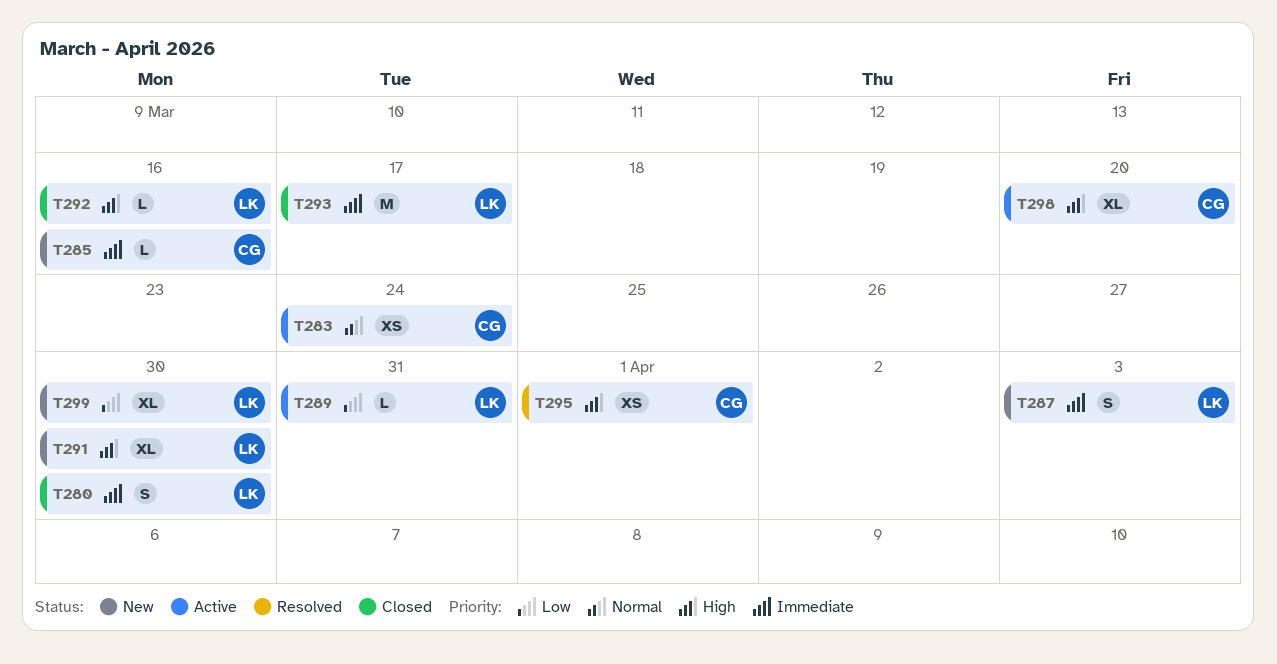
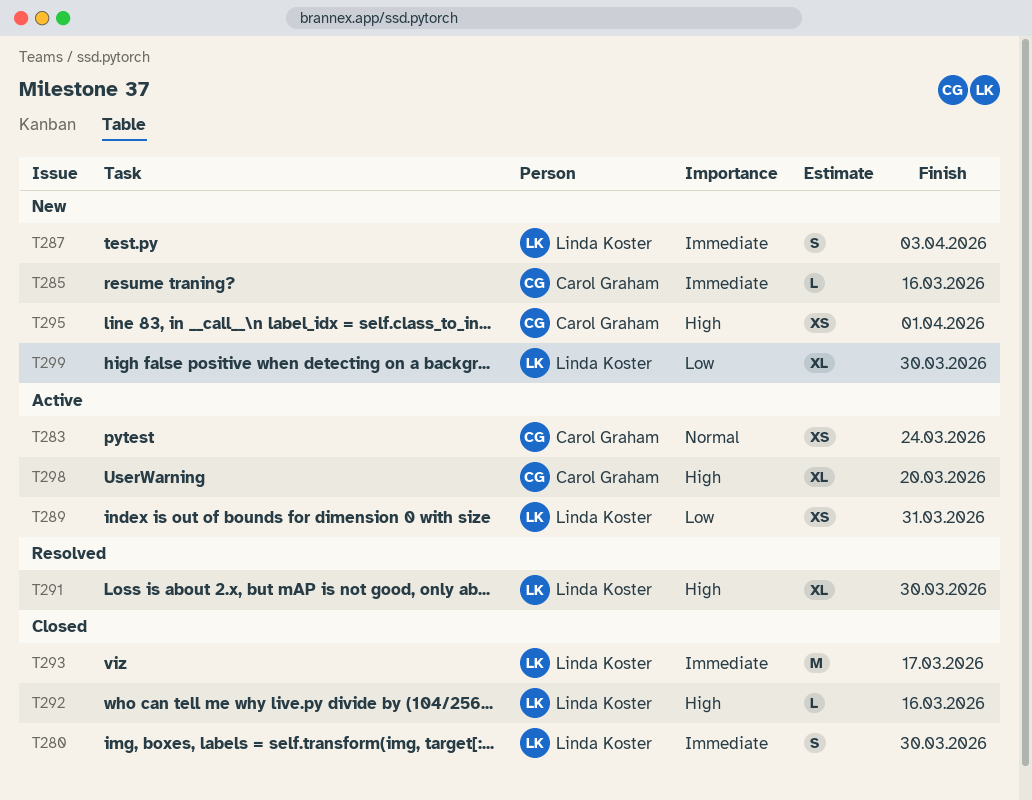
T289, estimate: L -> XS
T291, status: New -> Resolved
T295, status: Resolved -> New

